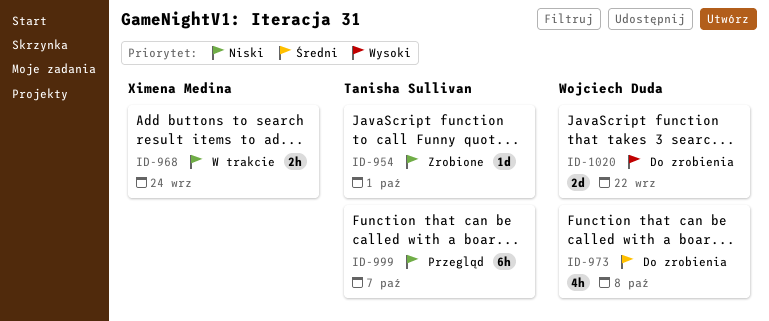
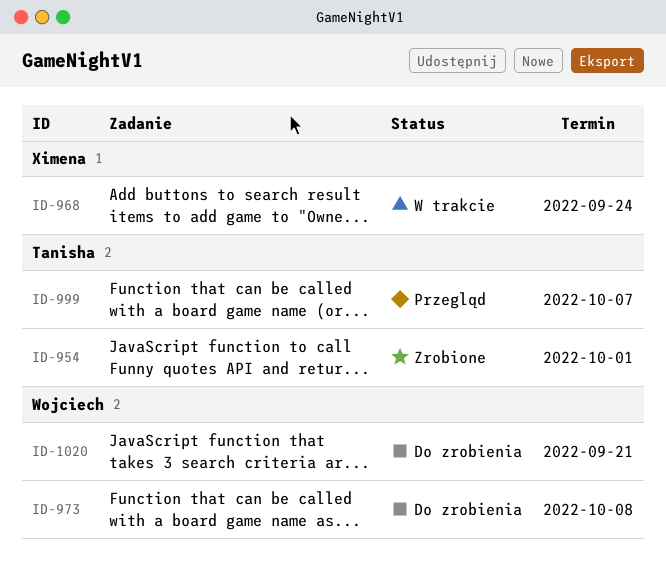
ID-1020, due: Sep 22 -> Sep 21

